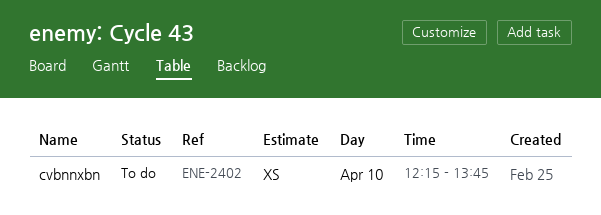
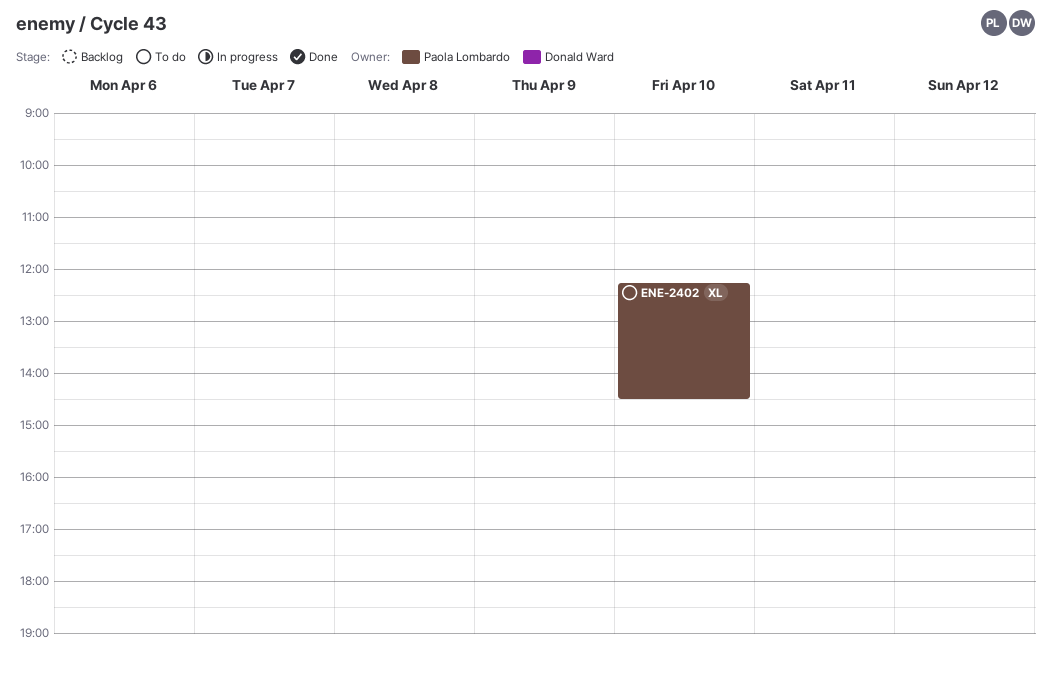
ENE-2402, estimate: XS -> XL
ENE-2402, ends: 13:45 -> 14:30

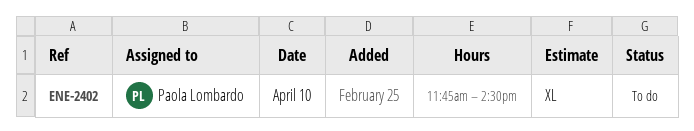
ENE-2402, begins: 12:15 -> 11:45

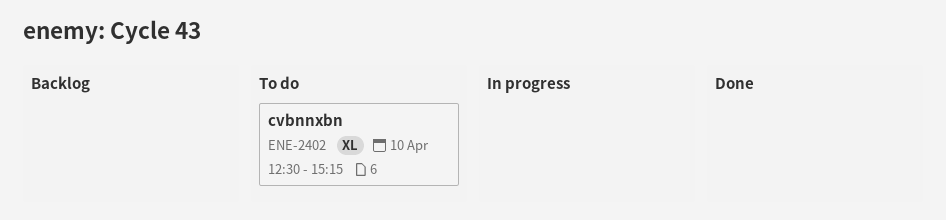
ENE-2402, begins: 11:45 -> 12:30
ENE-2402, ends: 14:30 -> 15:15

